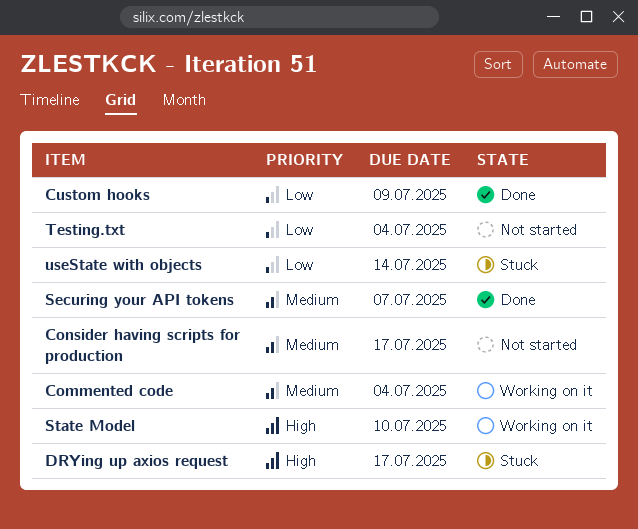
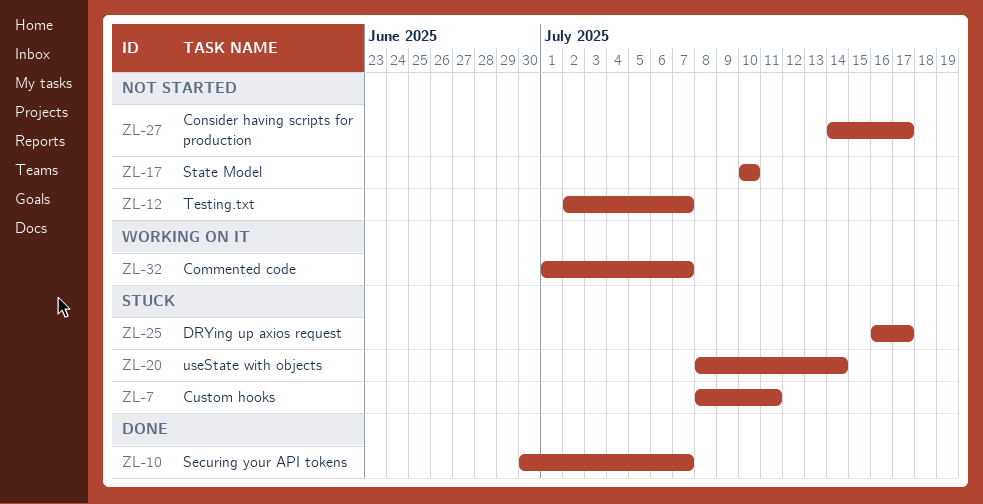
Commented code, due: Jul 4 -> Jul 7
Custom hooks, status: Done -> Stuck
Custom hooks, due: Jul 9 -> Jul 11
State Model, status: Working on it -> Not started
Testing.txt, due: Jul 4 -> Jul 7

